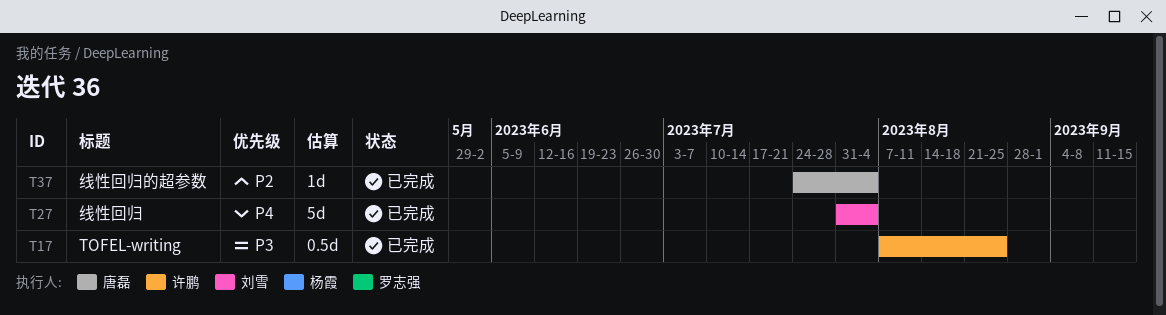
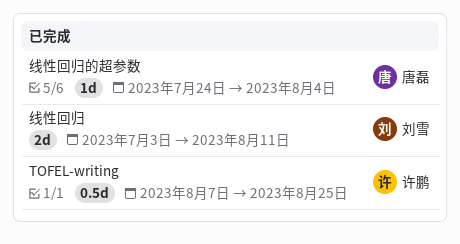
线性回归, estimate: 5d -> 2d
线性回归, start: Jul 31 -> Jul 3
线性回归, due: Aug 4 -> Aug 11

